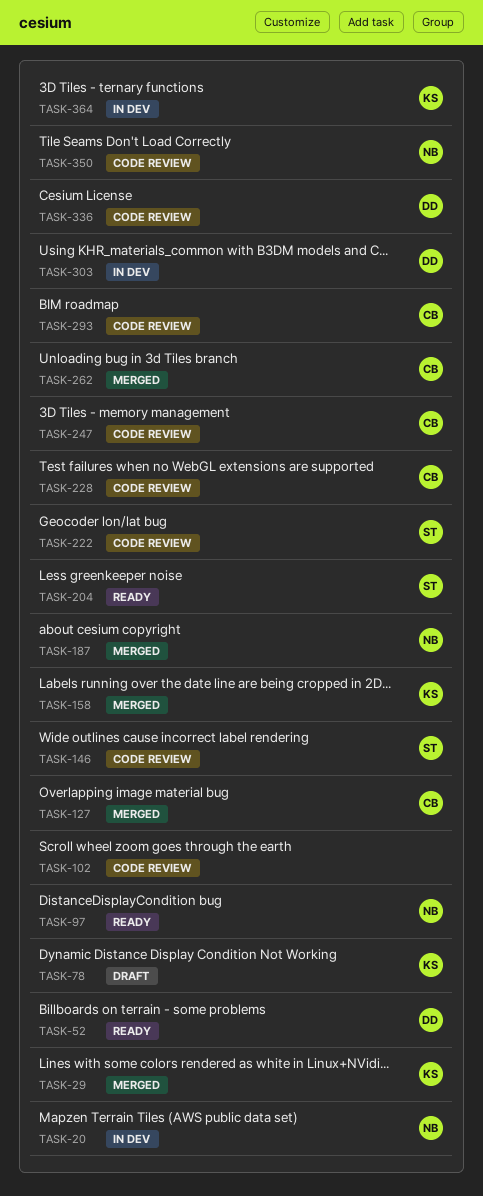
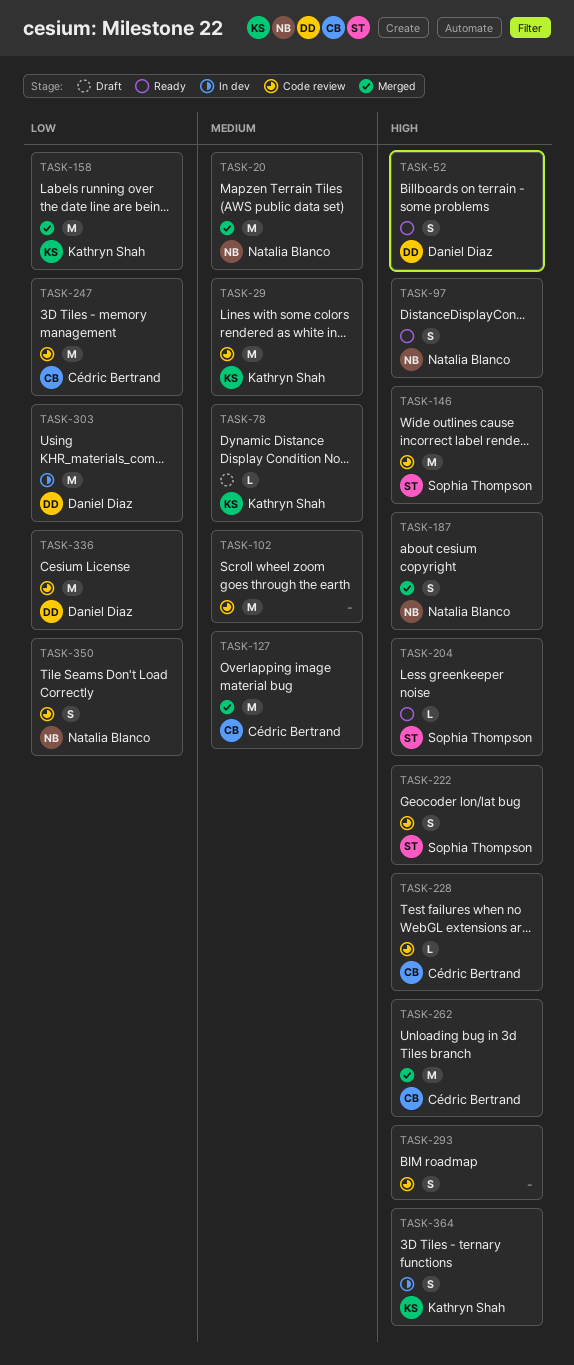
TASK-20, status: In dev -> Merged
TASK-29, status: Merged -> Code review
TASK-293, owner: Cédric Bertrand -> none

